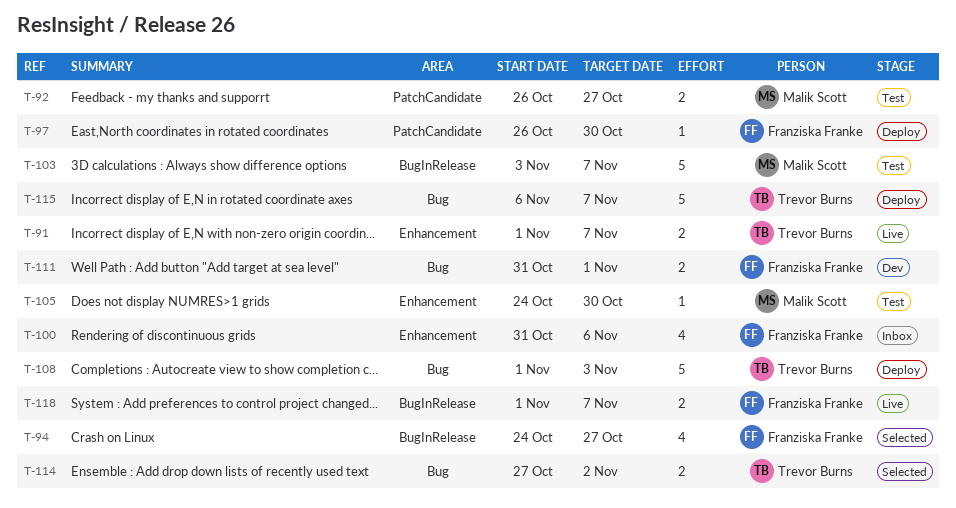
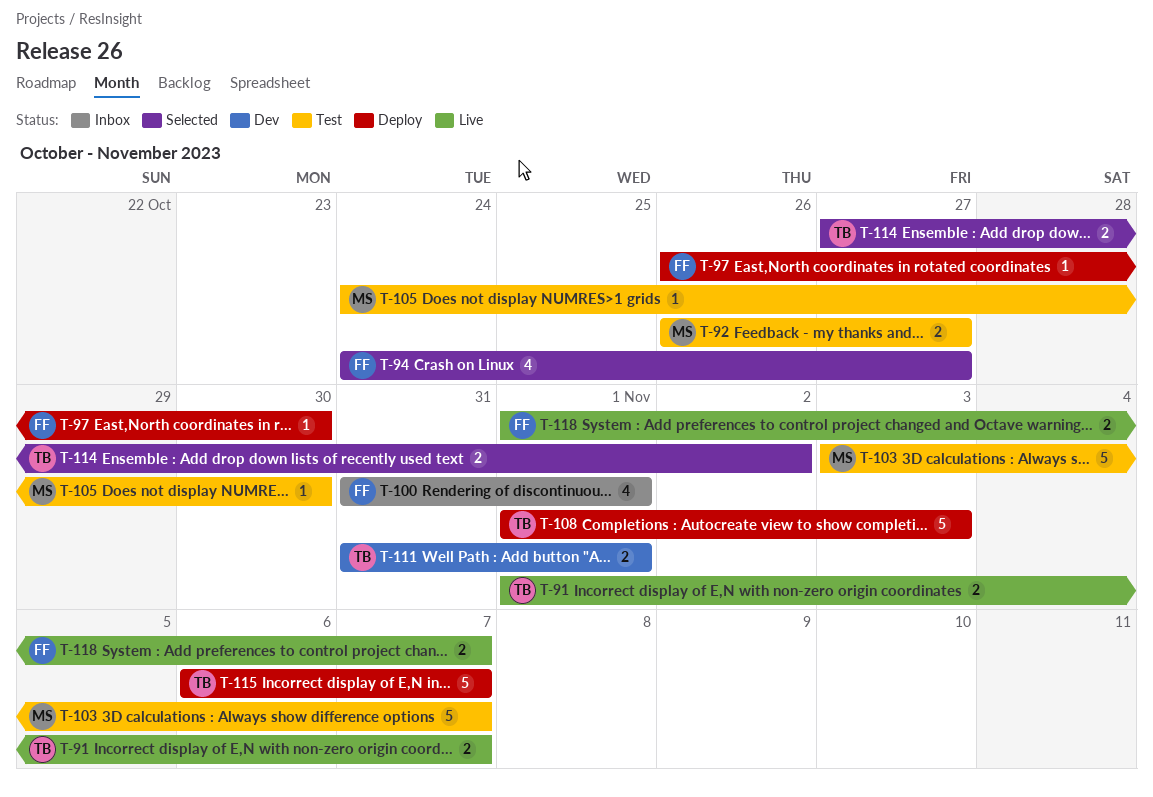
T-100, due: Nov 6 -> Nov 1
T-111, owner: Franziska Franke -> Trevor Burns

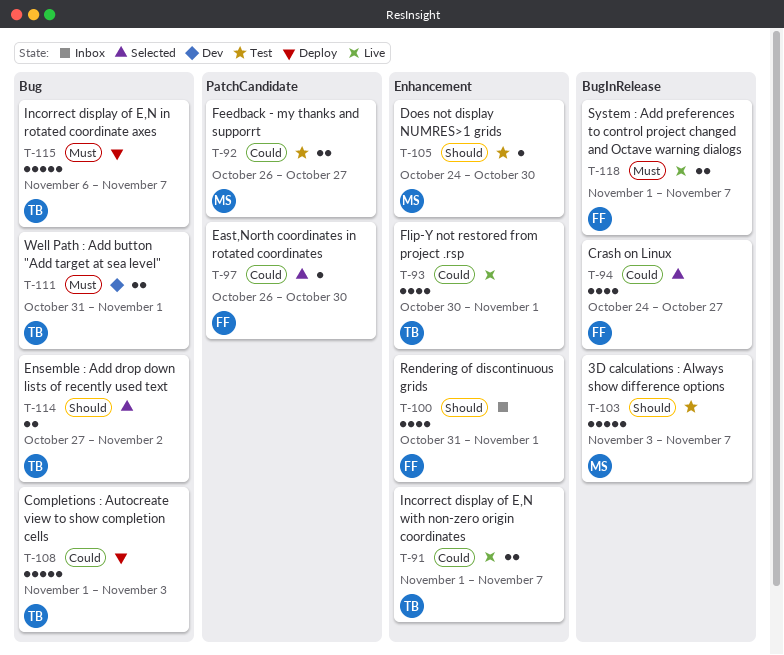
T-93: none -> present
T-97, status: Deploy -> Selected

